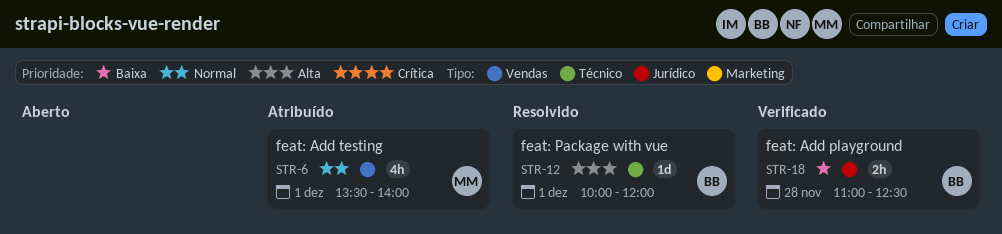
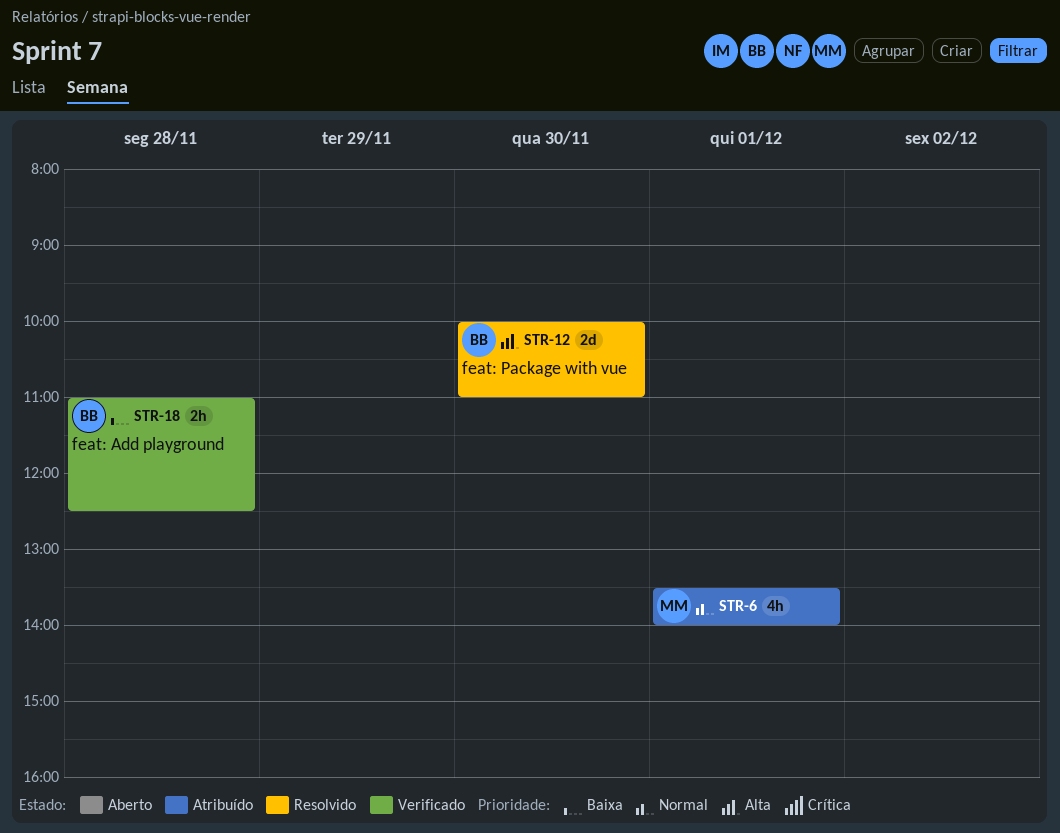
STR-12, estimate: 1d -> 2d
STR-12, day: Dec 1 -> Nov 30
STR-12, ends: 12:00 -> 11:00

